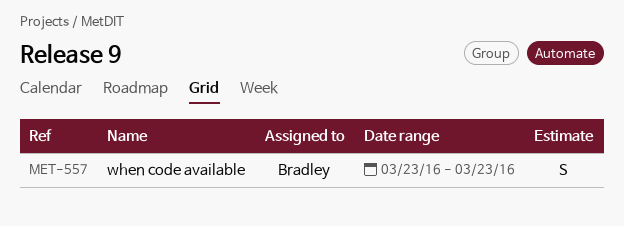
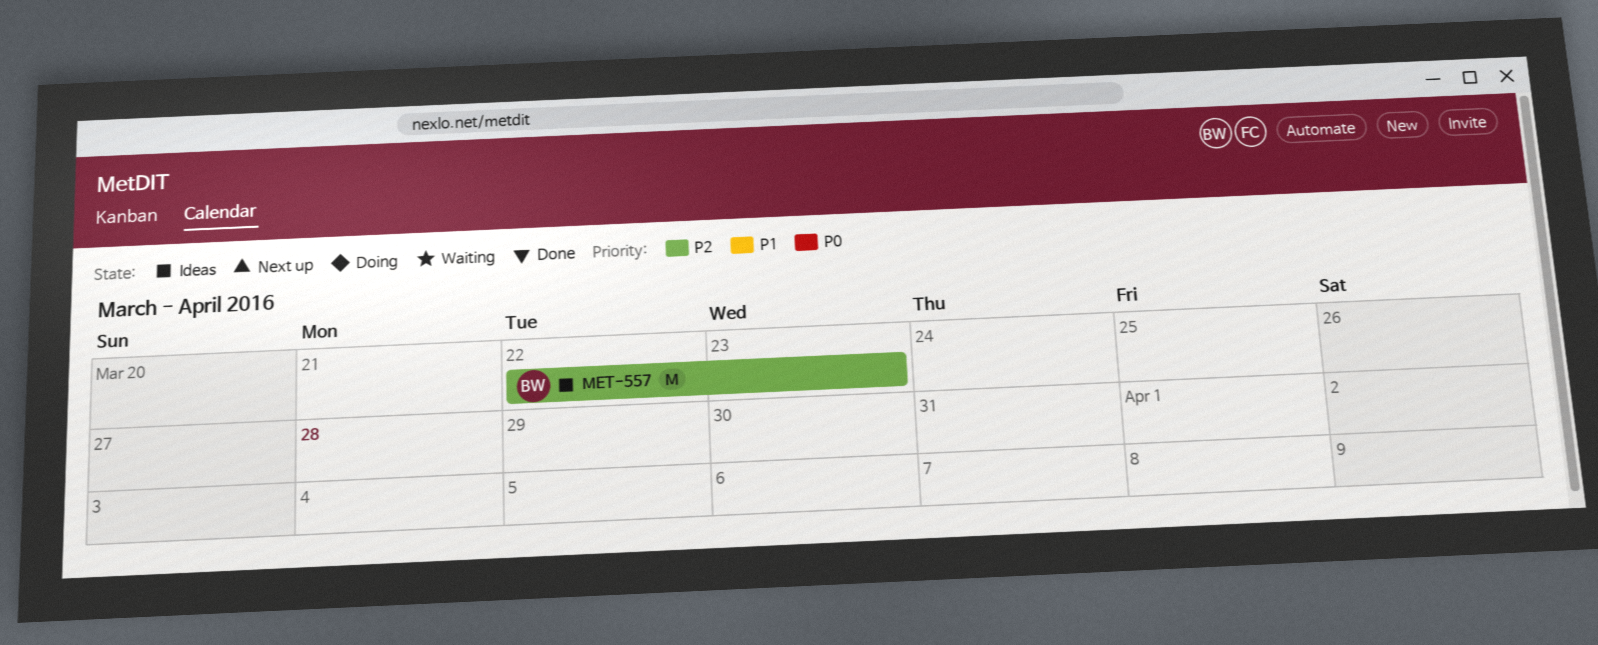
MET-557, estimate: S -> M
MET-557, start: Mar 23 -> Mar 22

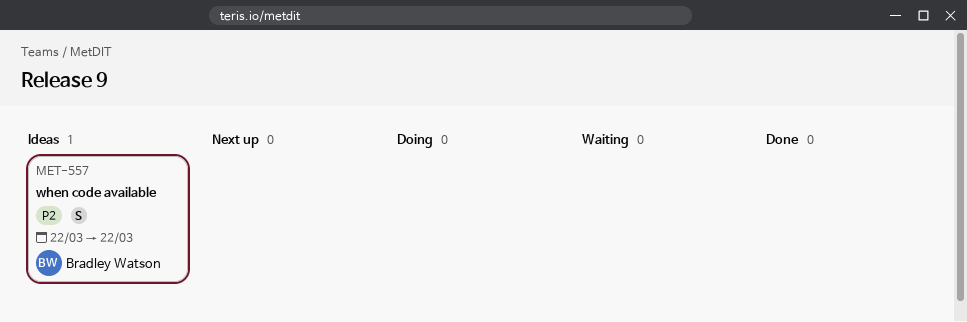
MET-557, estimate: M -> S
MET-557, due: Mar 23 -> Mar 22

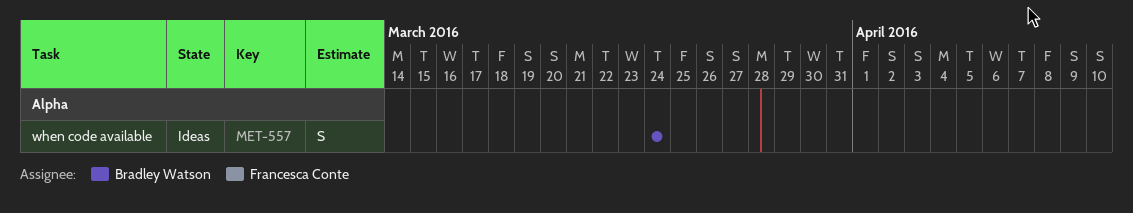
MET-557, start: Mar 22 -> Mar 24
MET-557, due: Mar 22 -> Mar 24

